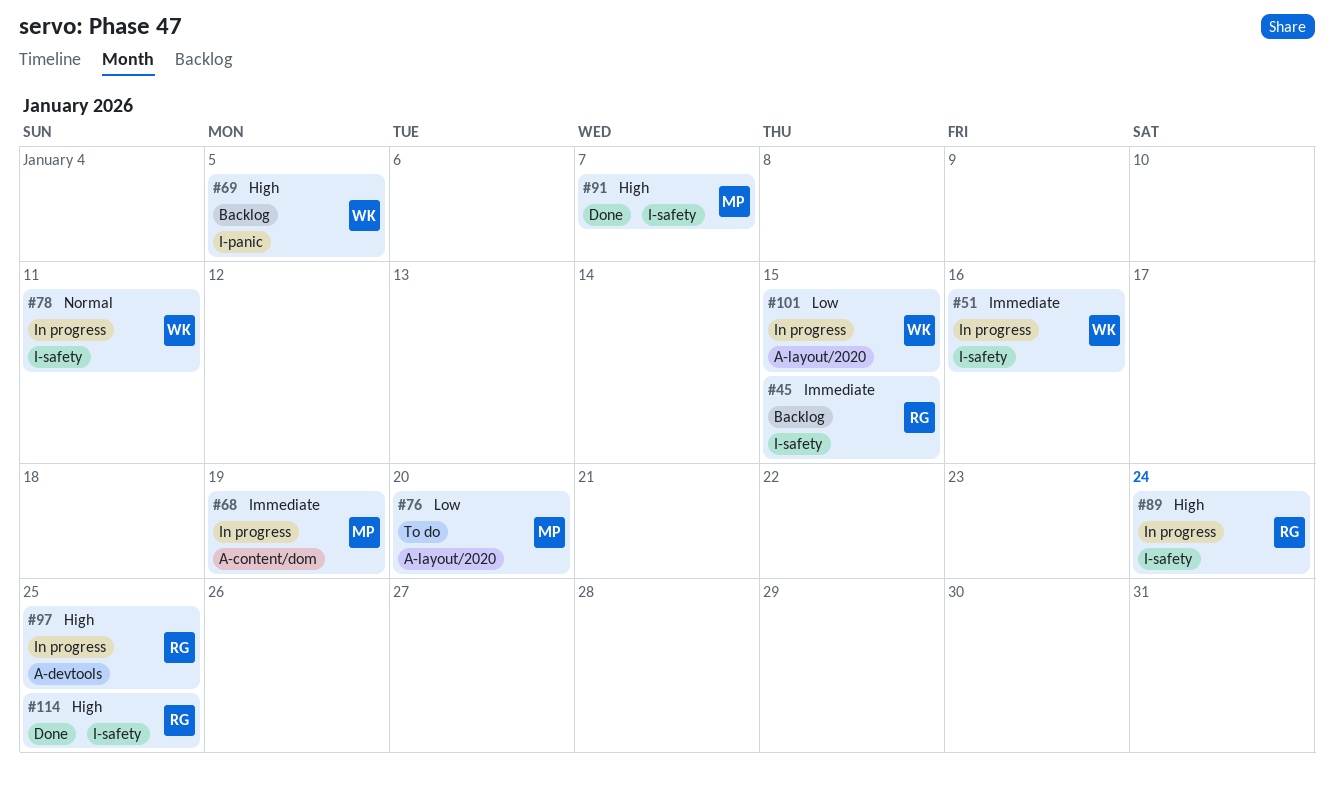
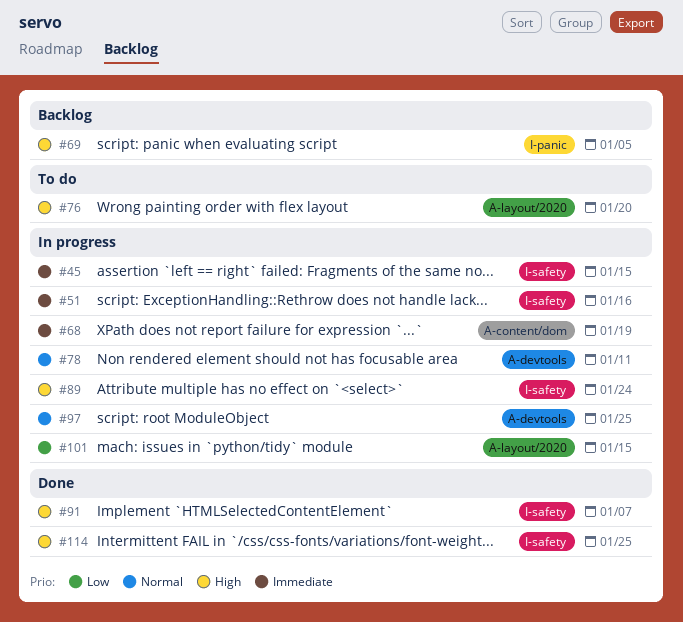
#45, status: Backlog -> In progress
#76, priority: Low -> High
#78, label: I-safety -> A-devtools
#97, priority: High -> Normal

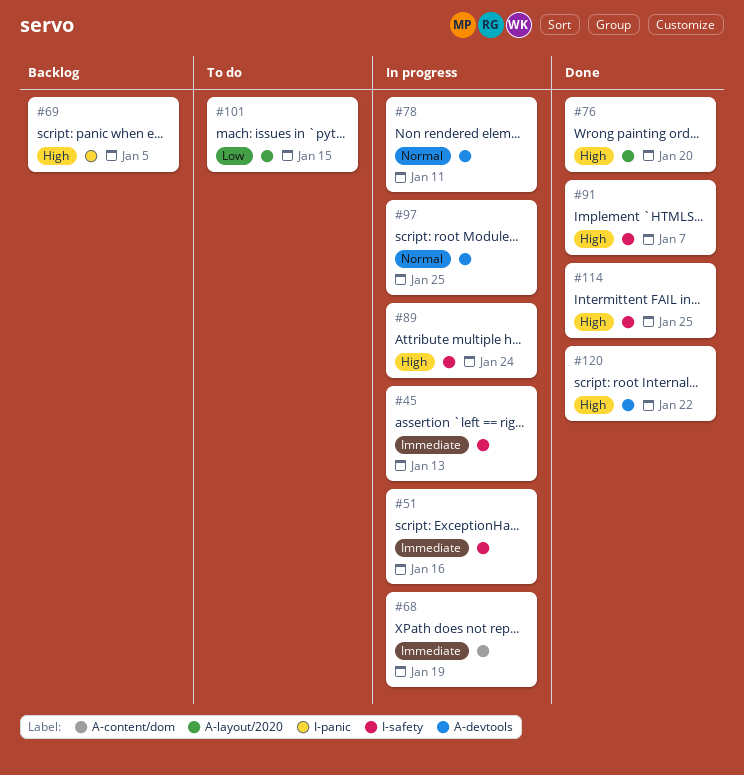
#45, due: Jan 15 -> Jan 13
#76, status: To do -> Done
#101, status: In progress -> To do
#120: none -> present

